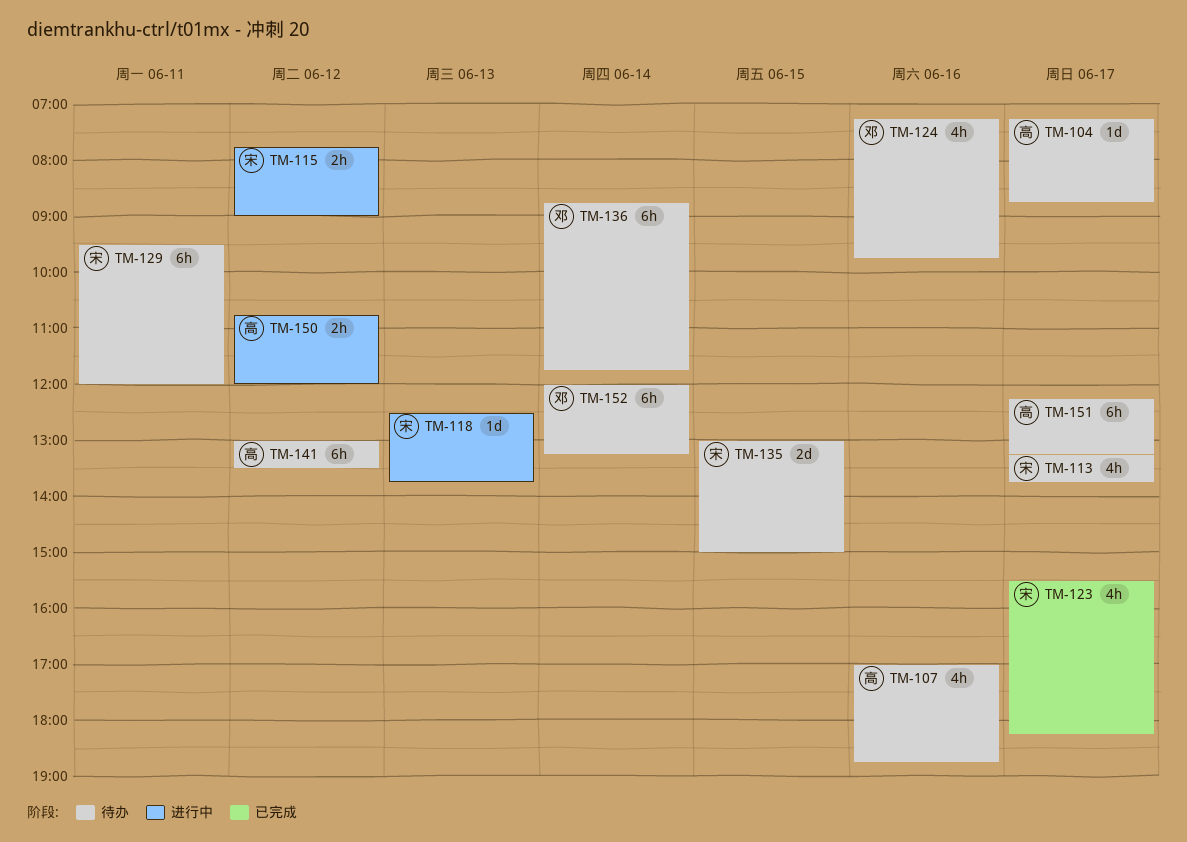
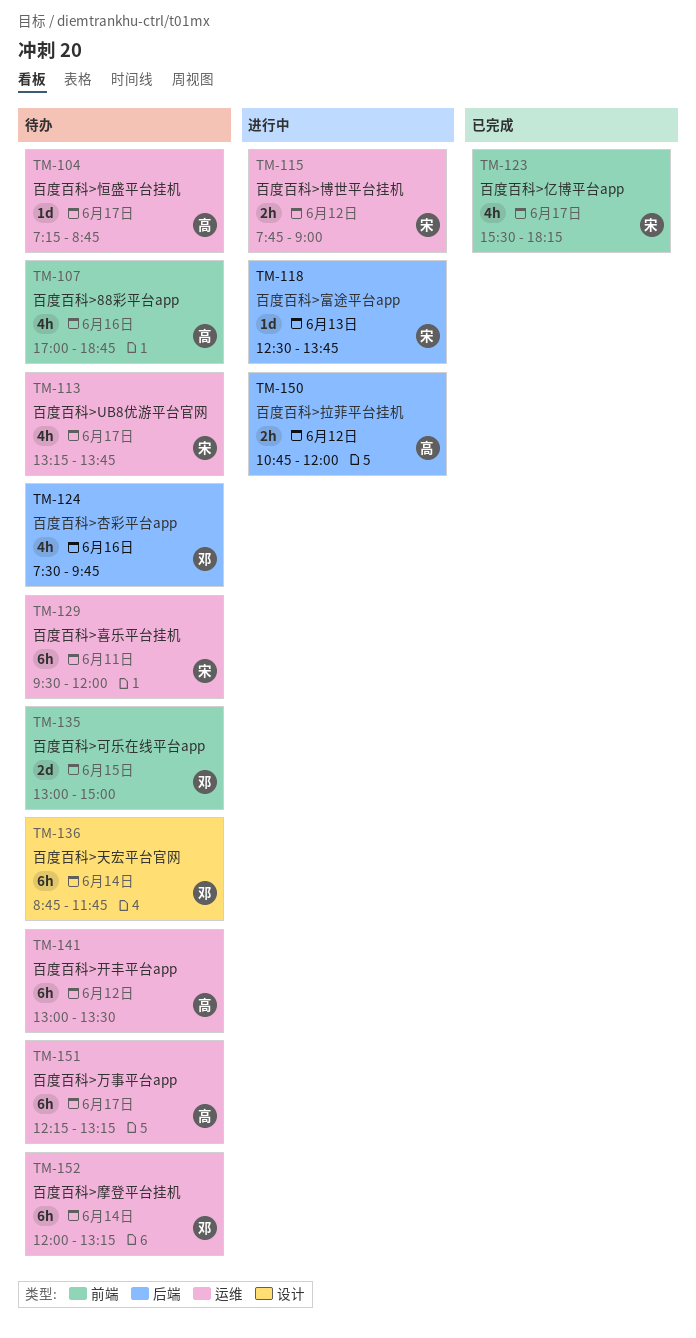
TM-124, begins: 07:15 -> 07:30
TM-135, owner: 宋 -> 邓

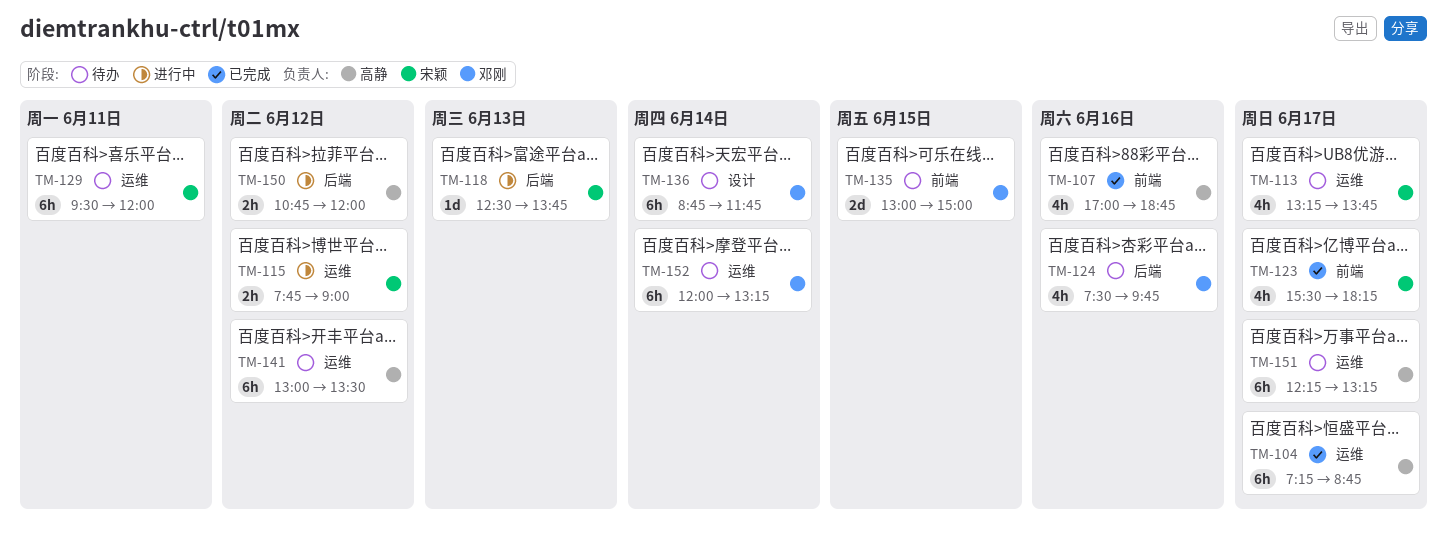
TM-104, status: 待办 -> 已完成
TM-104, estimate: 1d -> 6h
TM-107, status: 待办 -> 已完成

